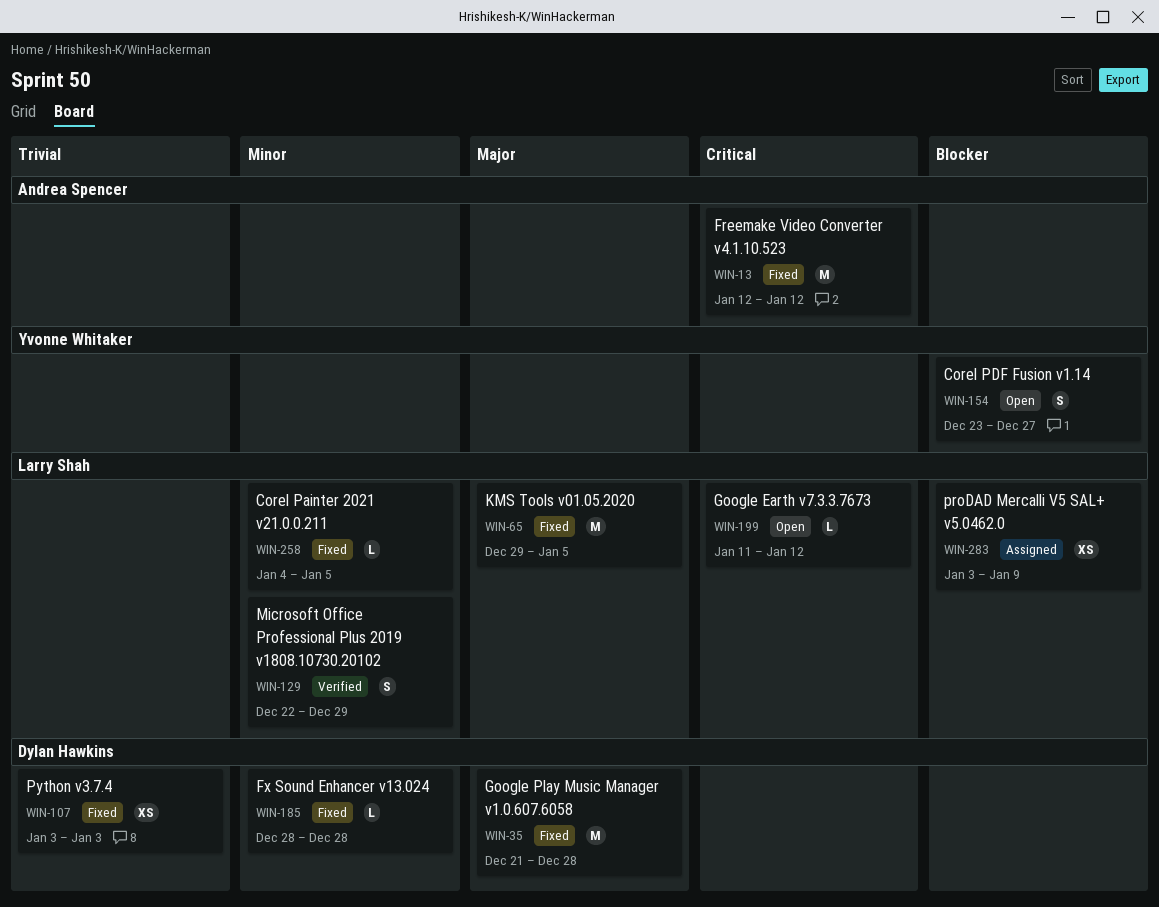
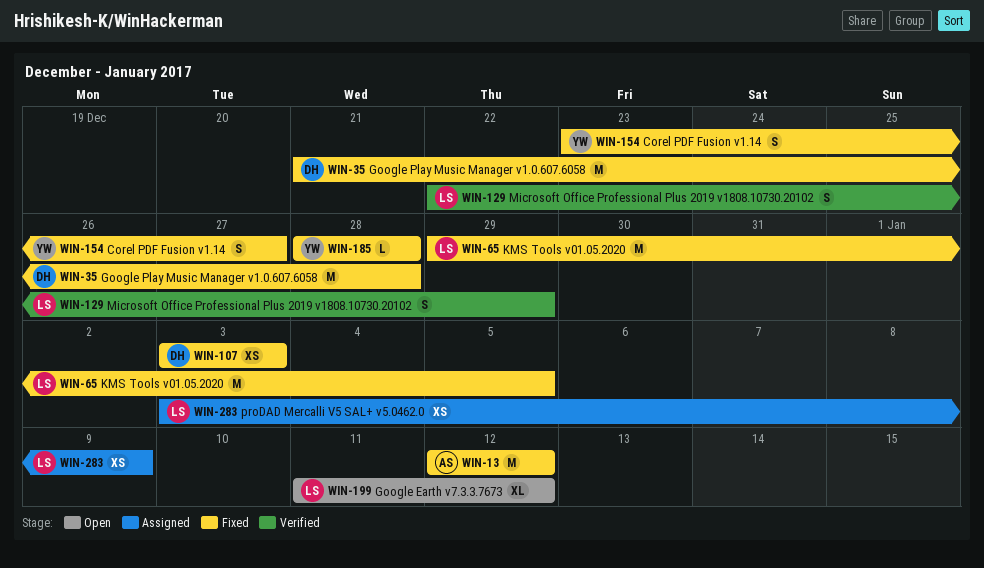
WIN-154, status: Open -> Fixed
WIN-185, owner: Dylan Hawkins -> Yvonne Whitaker
WIN-199, estimate: L -> XL
WIN-258: present -> none

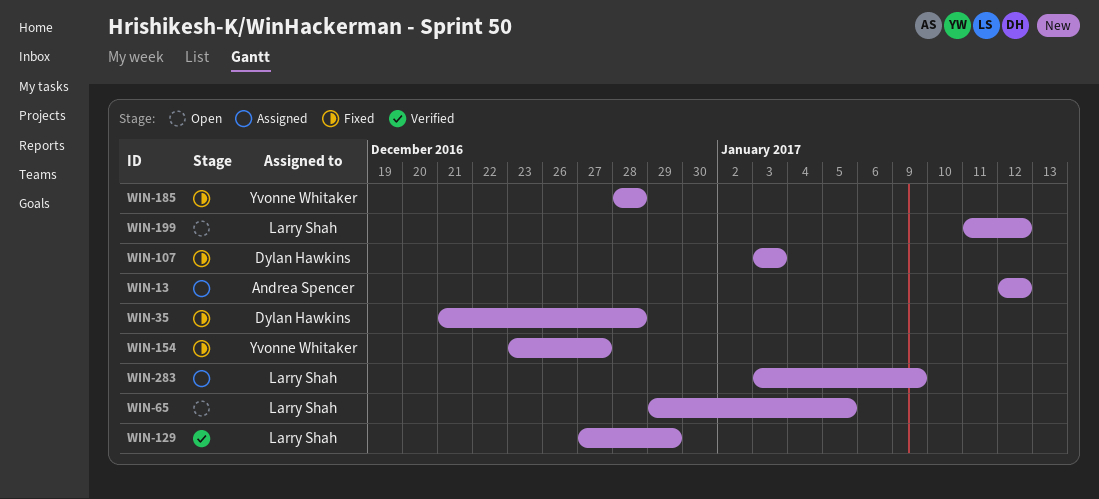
WIN-13, status: Fixed -> Assigned
WIN-65, status: Fixed -> Open
WIN-129, start: Dec 22 -> Dec 27

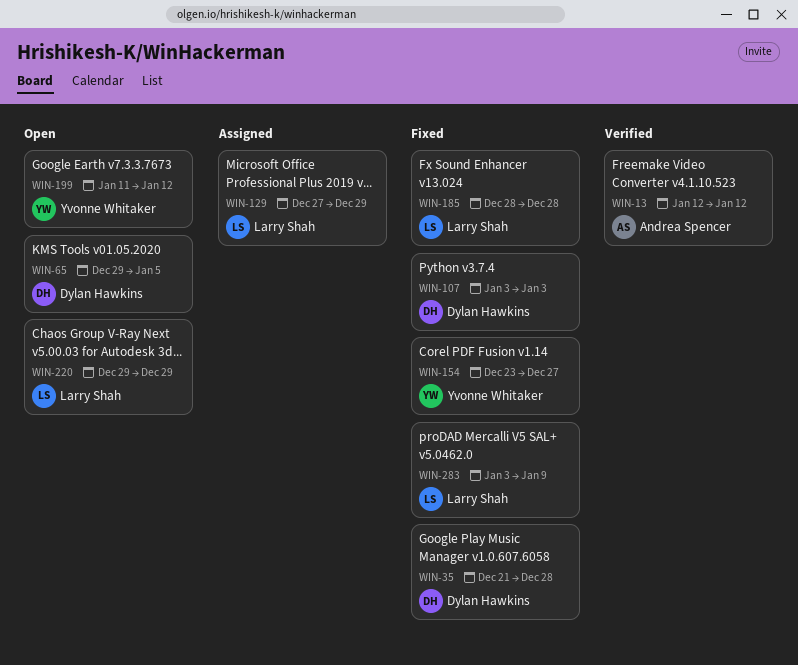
WIN-13, status: Assigned -> Verified
WIN-65, owner: Larry Shah -> Dylan Hawkins
WIN-129, status: Verified -> Assigned
WIN-185, owner: Yvonne Whitaker -> Larry Shah
WIN-199, owner: Larry Shah -> Yvonne Whitaker
WIN-220: none -> present
WIN-283, status: Assigned -> Fixed

